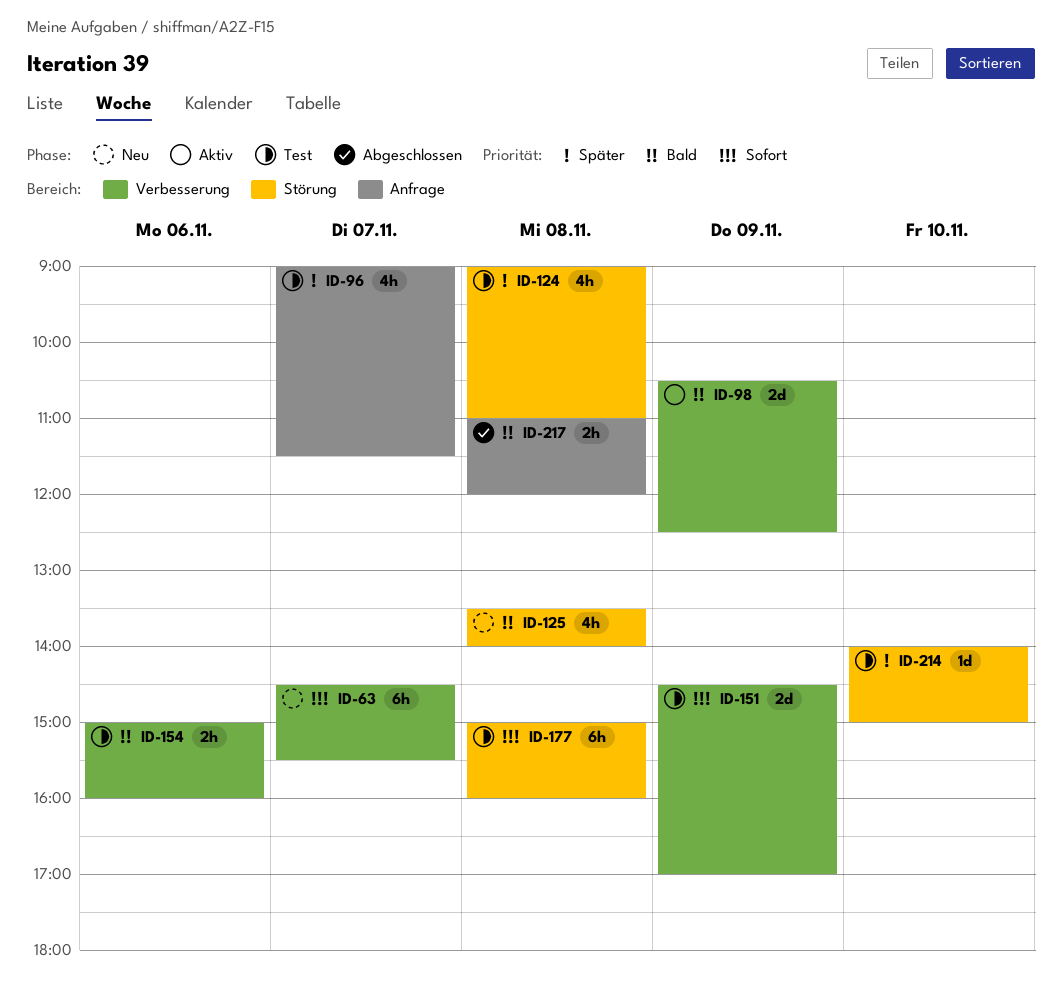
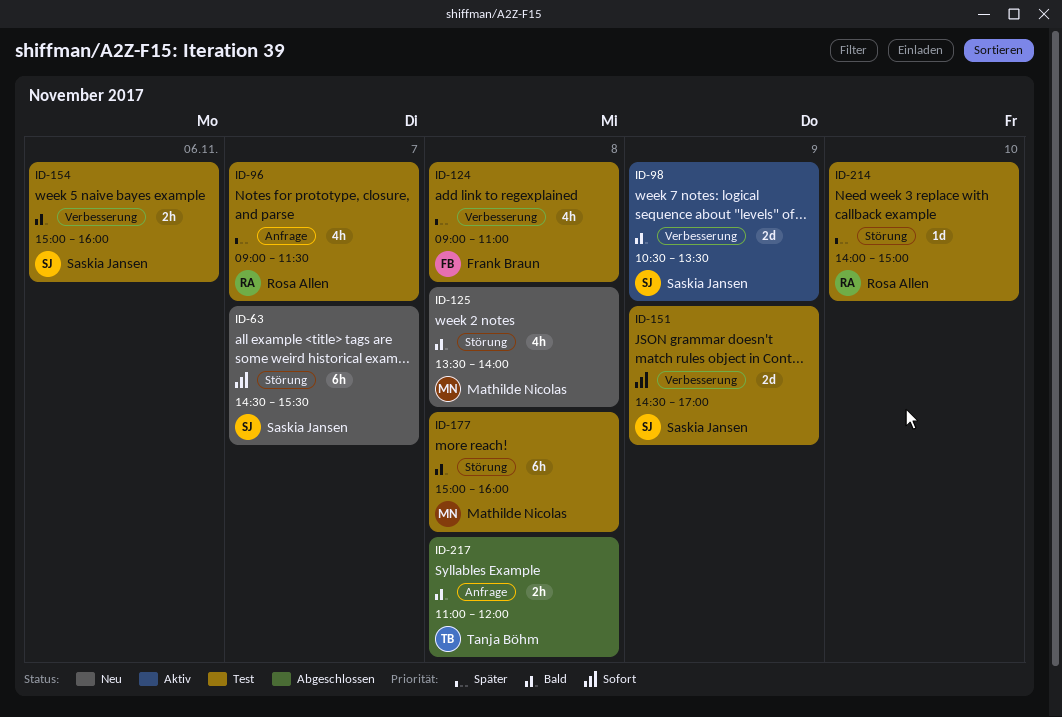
ID-63, label: Verbesserung -> Störung
ID-98, ends: 12:30 -> 13:30
ID-124, label: Störung -> Verbesserung
ID-177, priority: Sofort -> Bald

